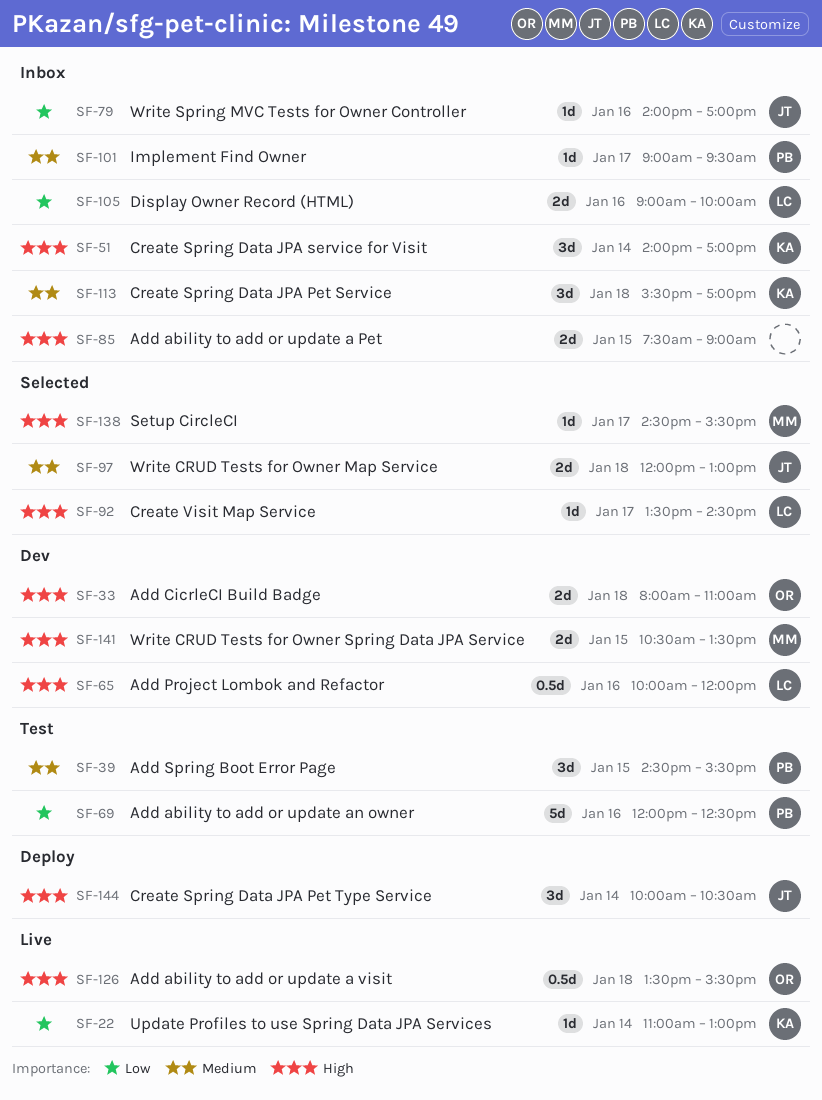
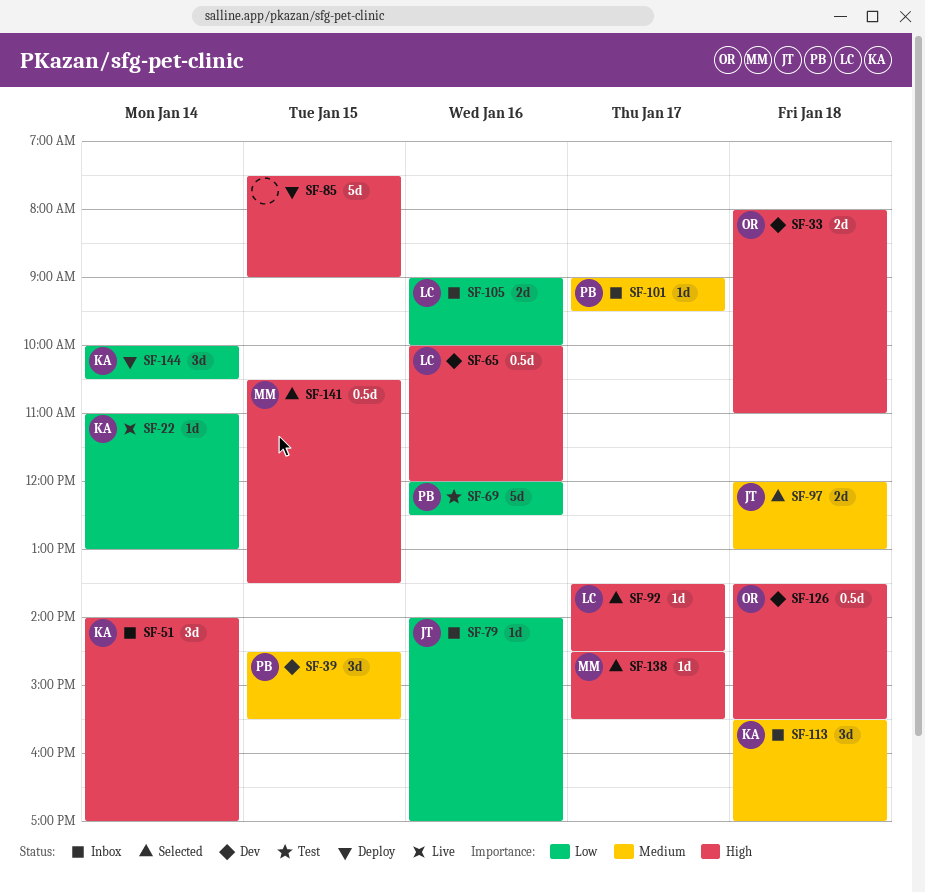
SF-39, status: Test -> Dev
SF-85, status: Inbox -> Deploy
SF-85, estimate: 2d -> 5d
SF-126, status: Live -> Dev
SF-141, status: Dev -> Selected
SF-141, estimate: 2d -> 0.5d
SF-144, owner: JT -> KA
SF-144, priority: High -> Low

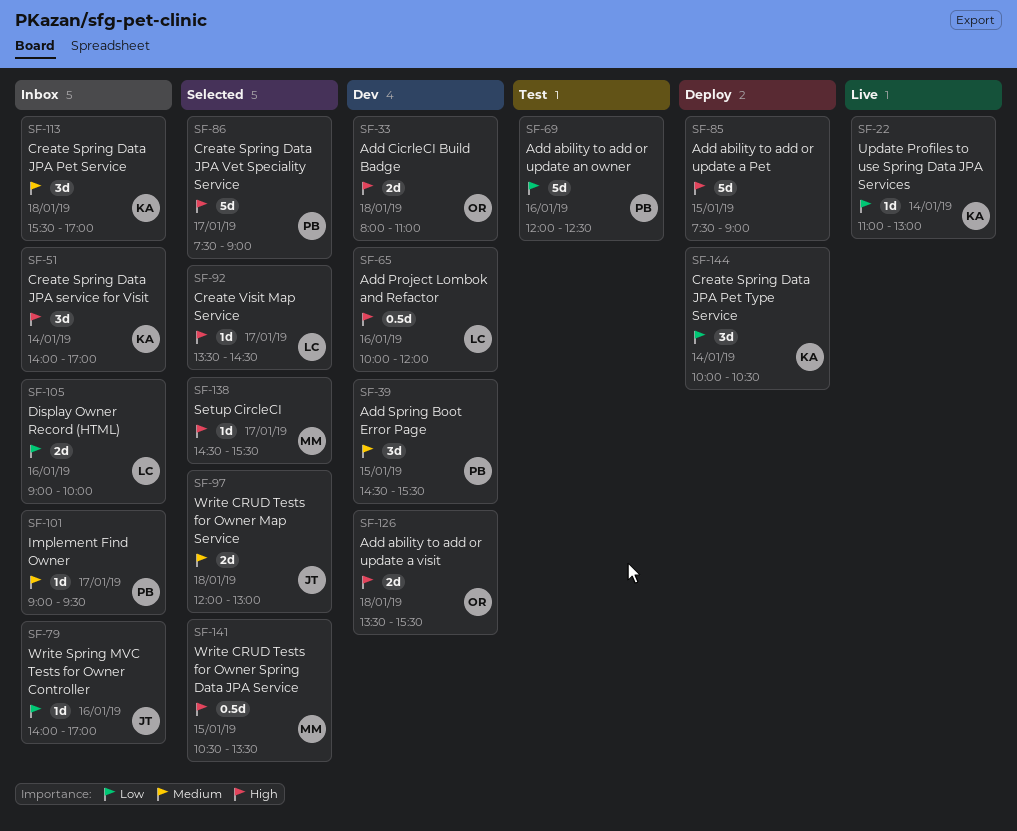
SF-86: none -> present
SF-126, estimate: 0.5d -> 2d

